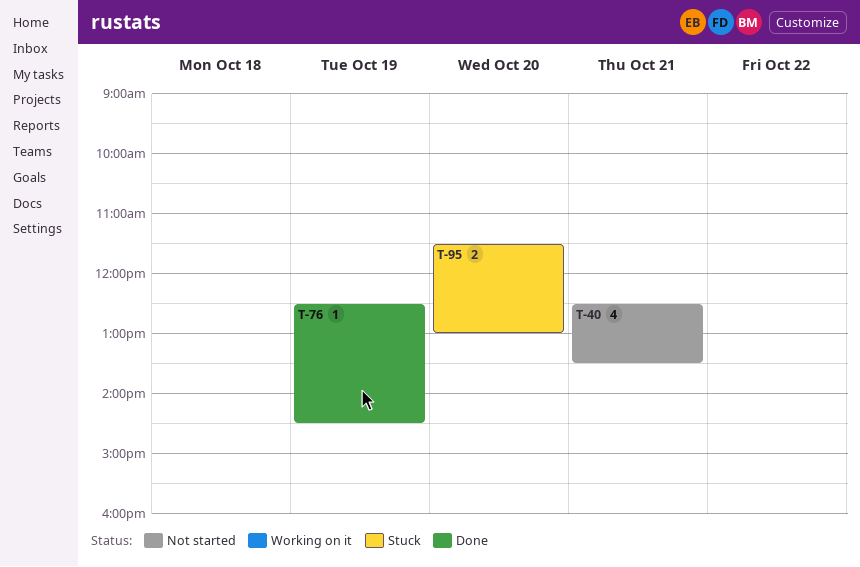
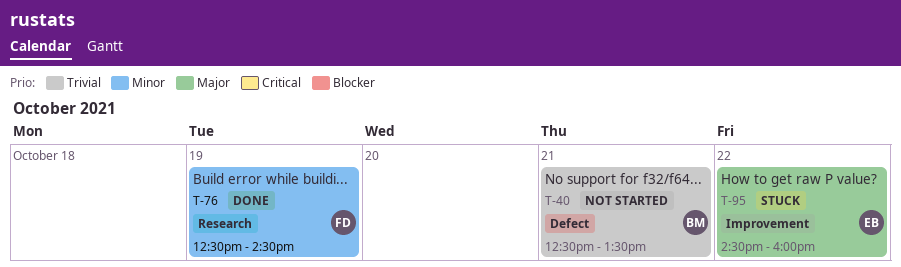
T-95, day: Oct 20 -> Oct 22
T-95, begins: 11:30 -> 14:30
T-95, ends: 13:00 -> 16:00

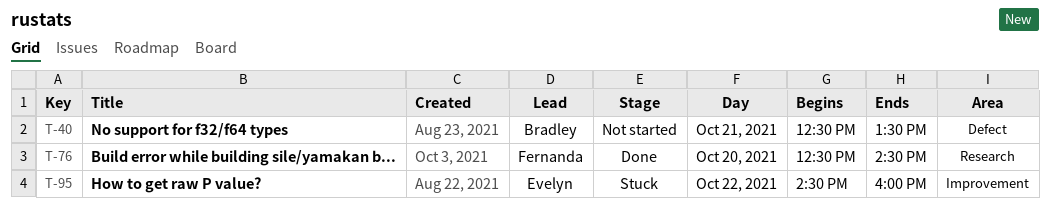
T-76, day: Oct 19 -> Oct 20

